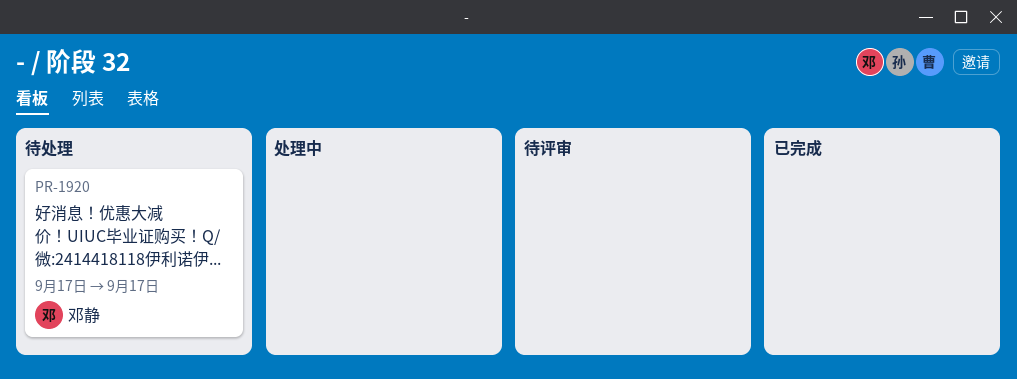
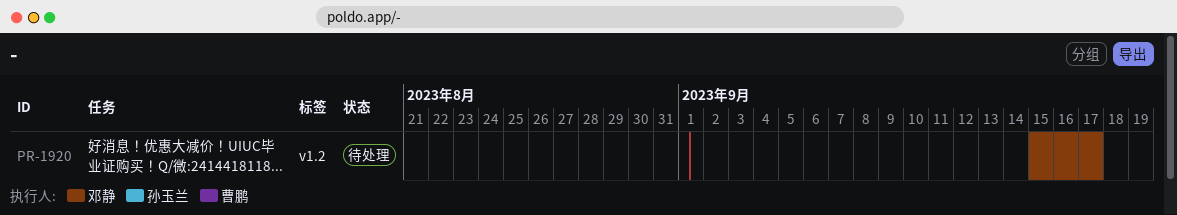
PR-1920, start: Sep 17 -> Sep 15

